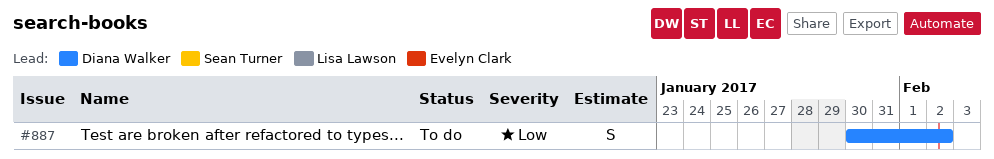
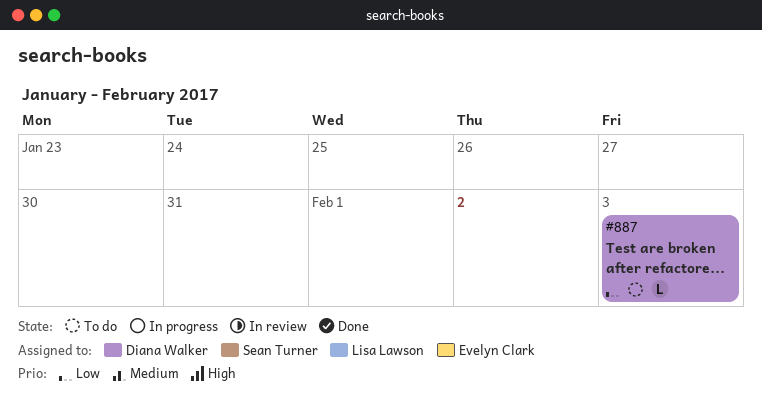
#887, estimate: S -> L
#887, due: Feb 2 -> Feb 3

